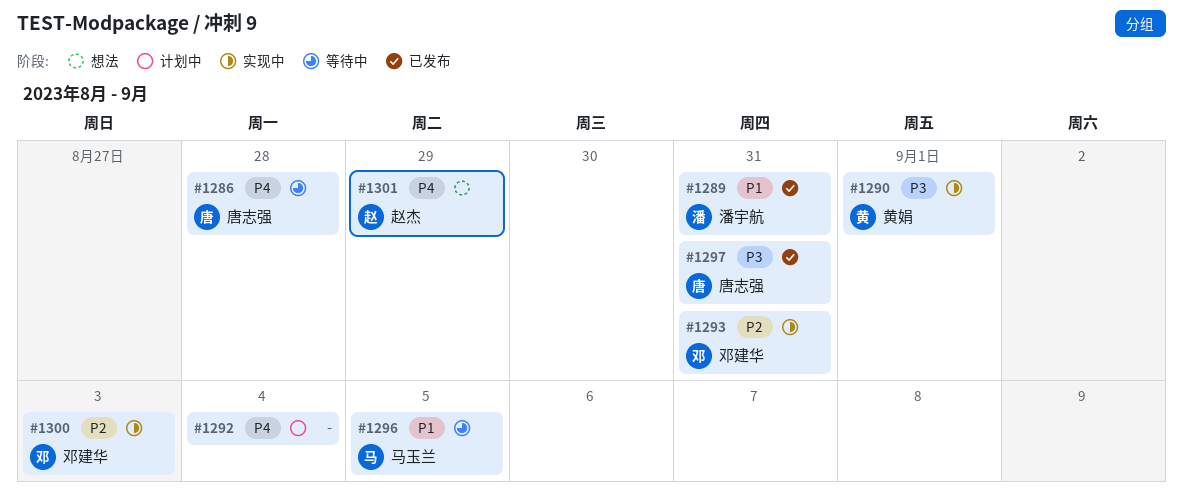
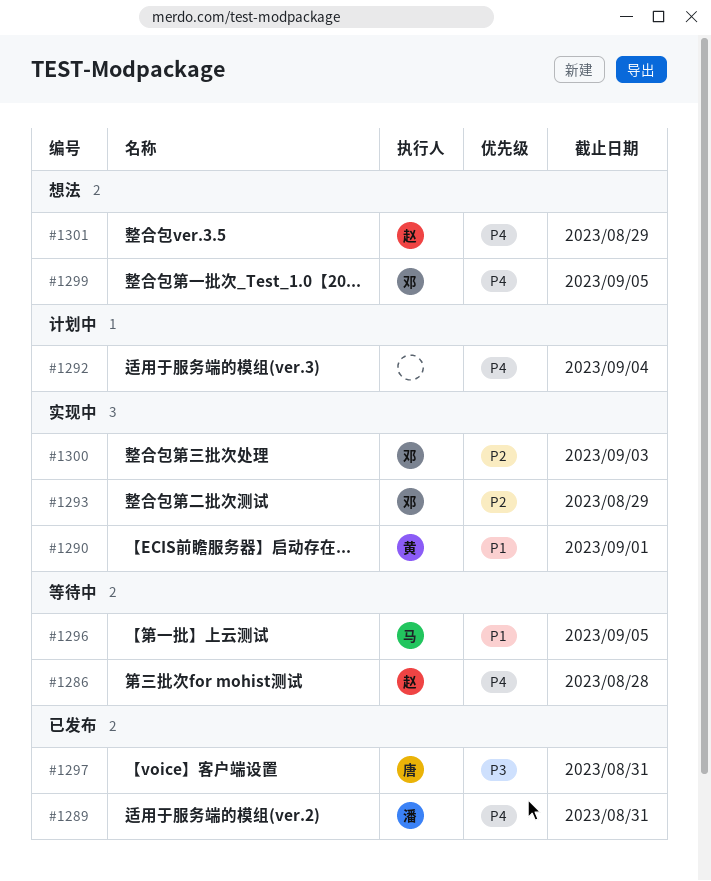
#1286, owner: 唐志强 -> 赵杰
#1289, priority: P1 -> P4
#1290, priority: P3 -> P1
#1293, due: Aug 31 -> Aug 29
#1299: none -> present

